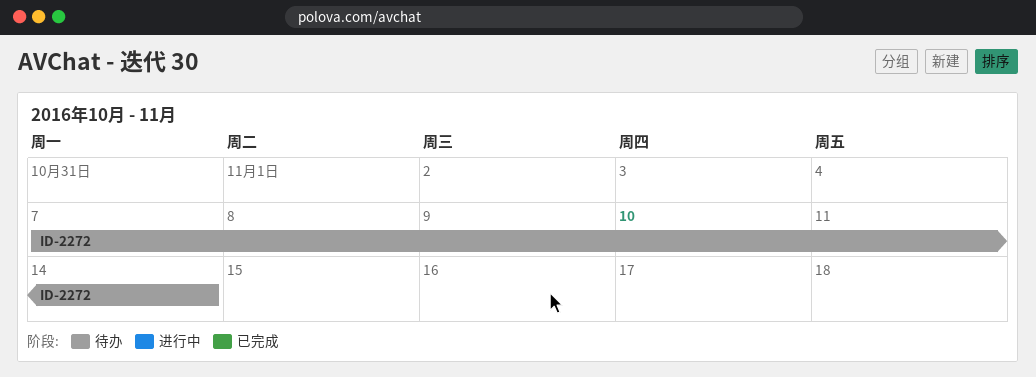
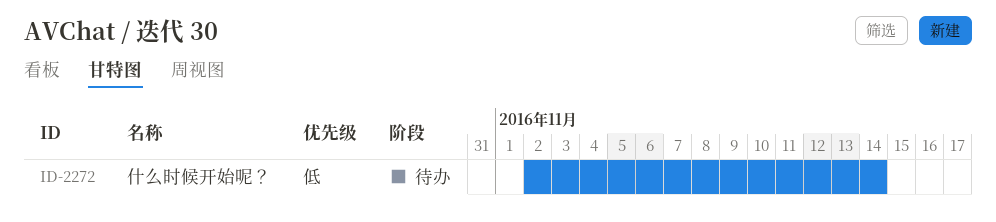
ID-2272, start: Nov 7 -> Nov 2

